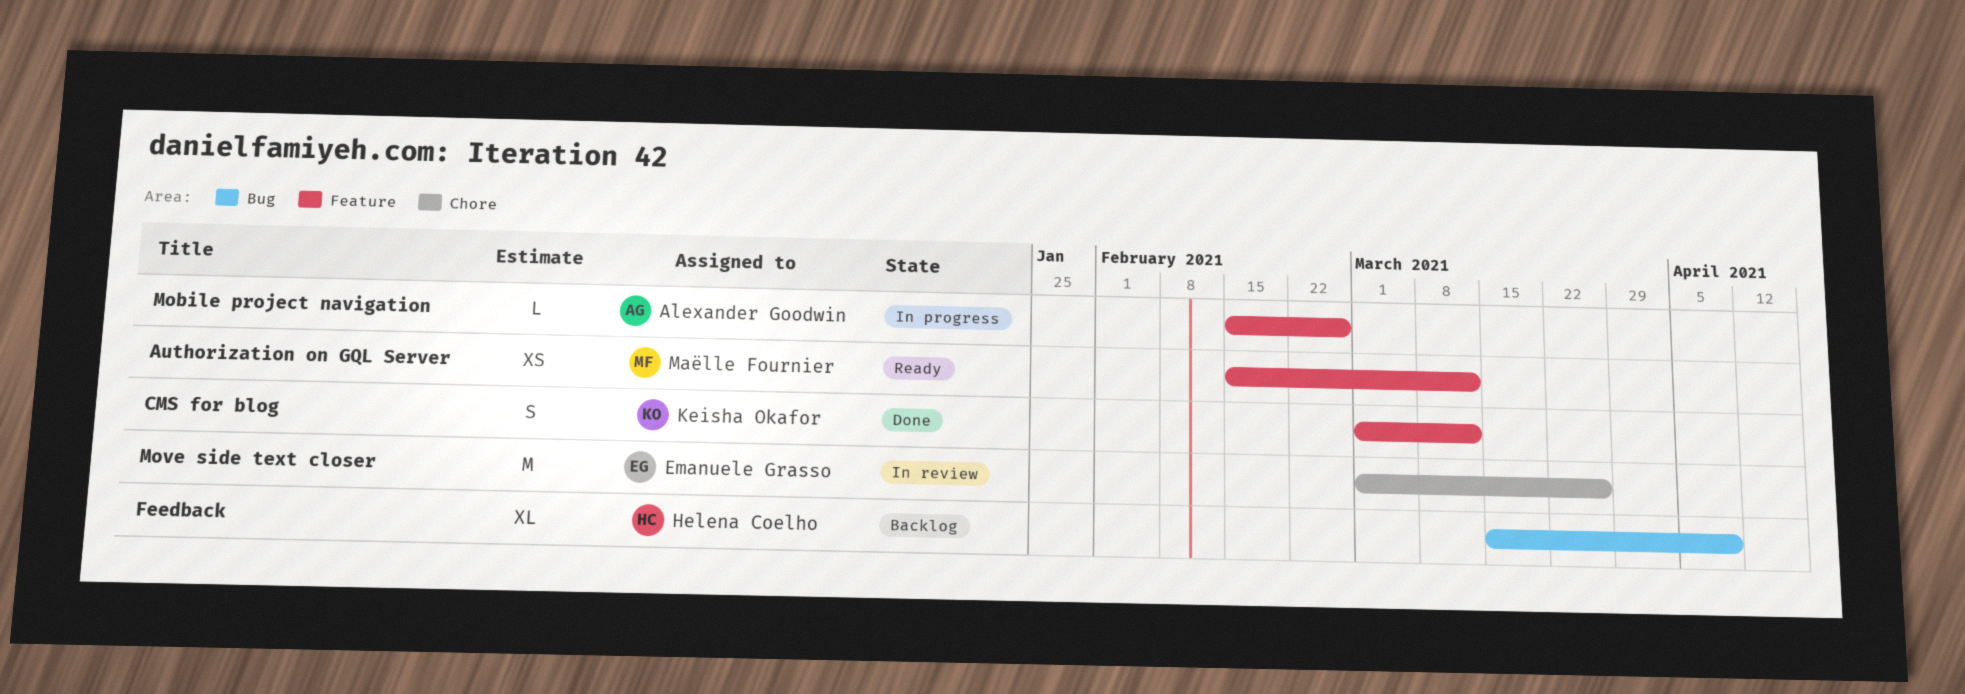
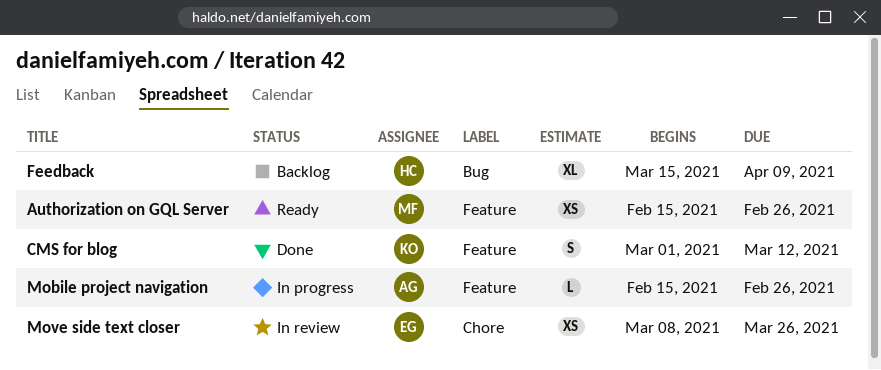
Authorization on GQL Server, due: Mar 12 -> Feb 26
Move side text closer, estimate: M -> XS
Move side text closer, start: Mar 1 -> Mar 8

